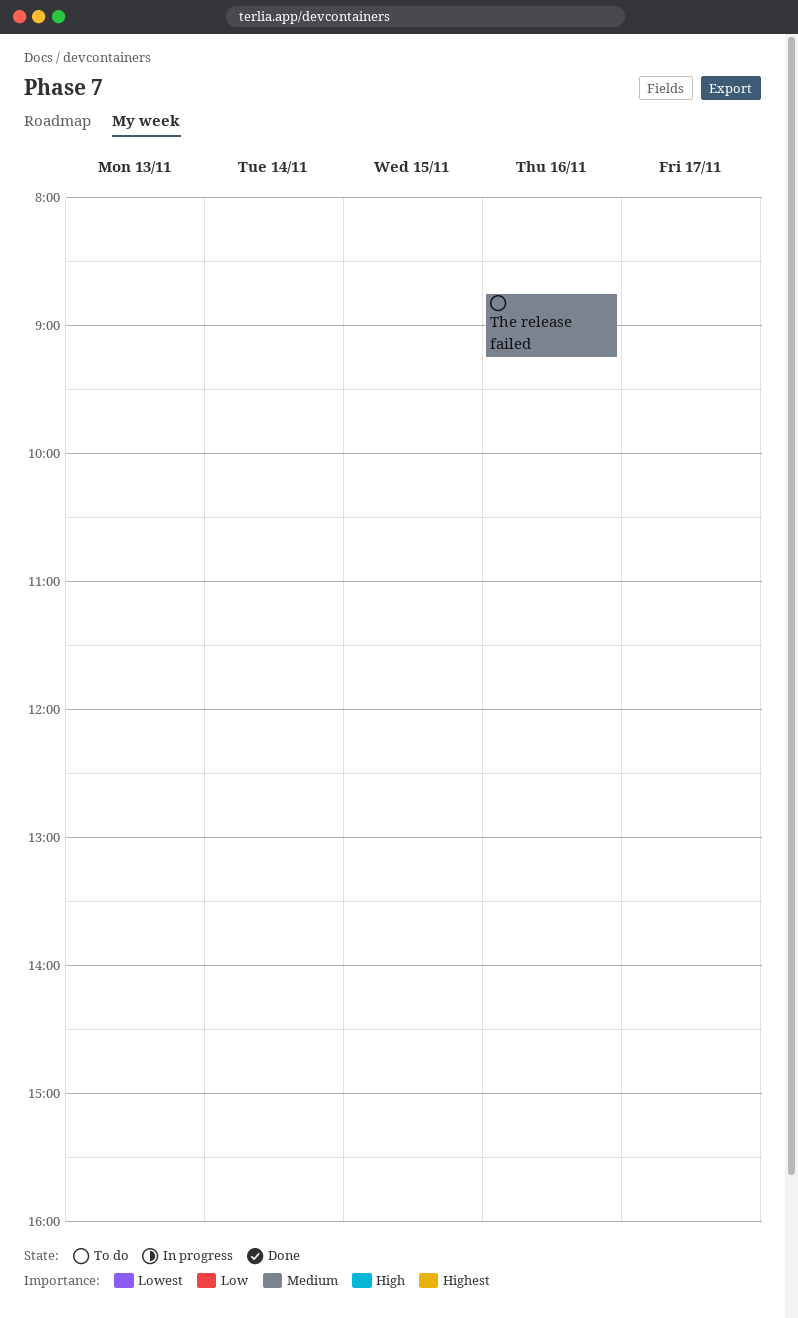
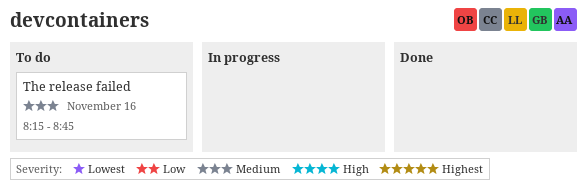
The release failed, begins: 08:45 -> 08:15
The release failed, ends: 09:15 -> 08:45

